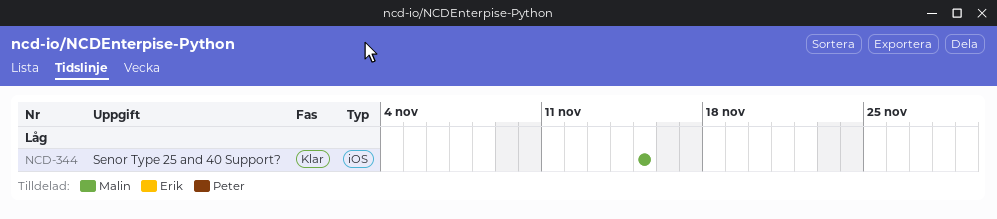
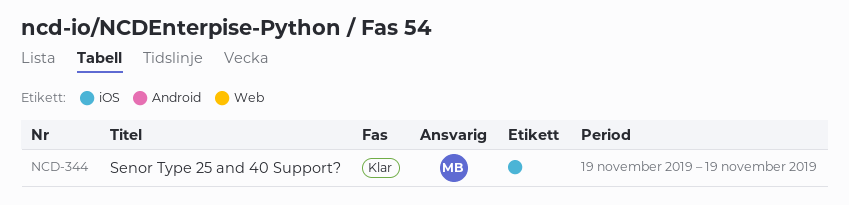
NCD-344, start: Nov 15 -> Nov 19
NCD-344, due: Nov 15 -> Nov 19

